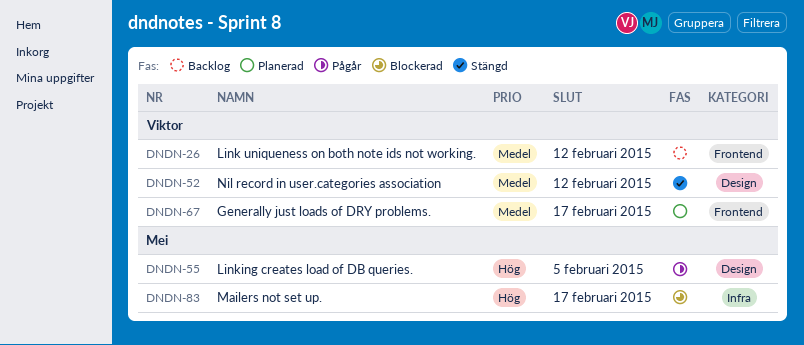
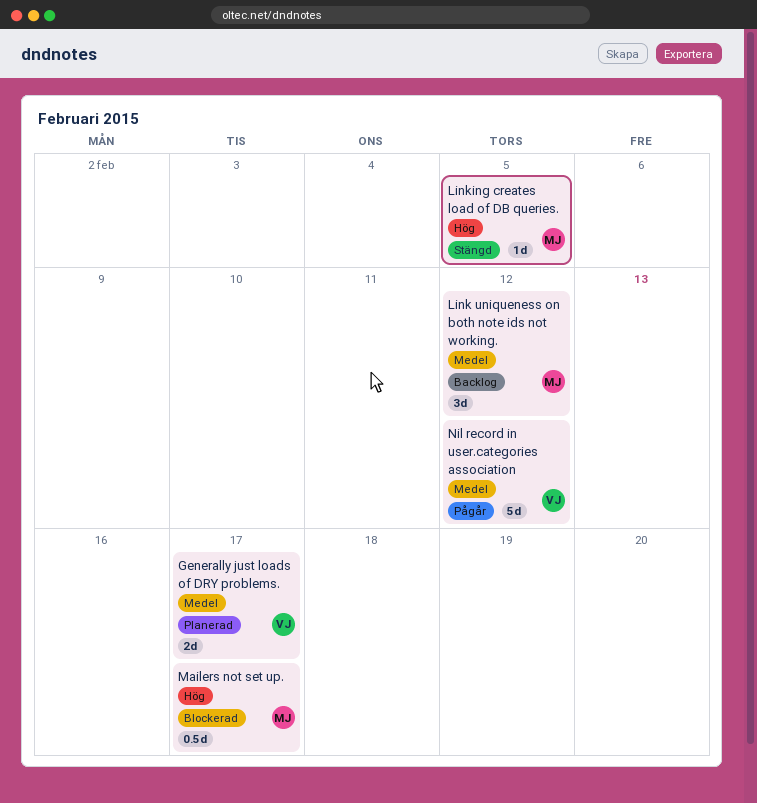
Link uniqueness on both note ids not working., owner: Viktor -> Mei
Linking creates load of DB queries., status: Pågår -> Stängd
Nil record in user.categories association, status: Stängd -> Pågår

